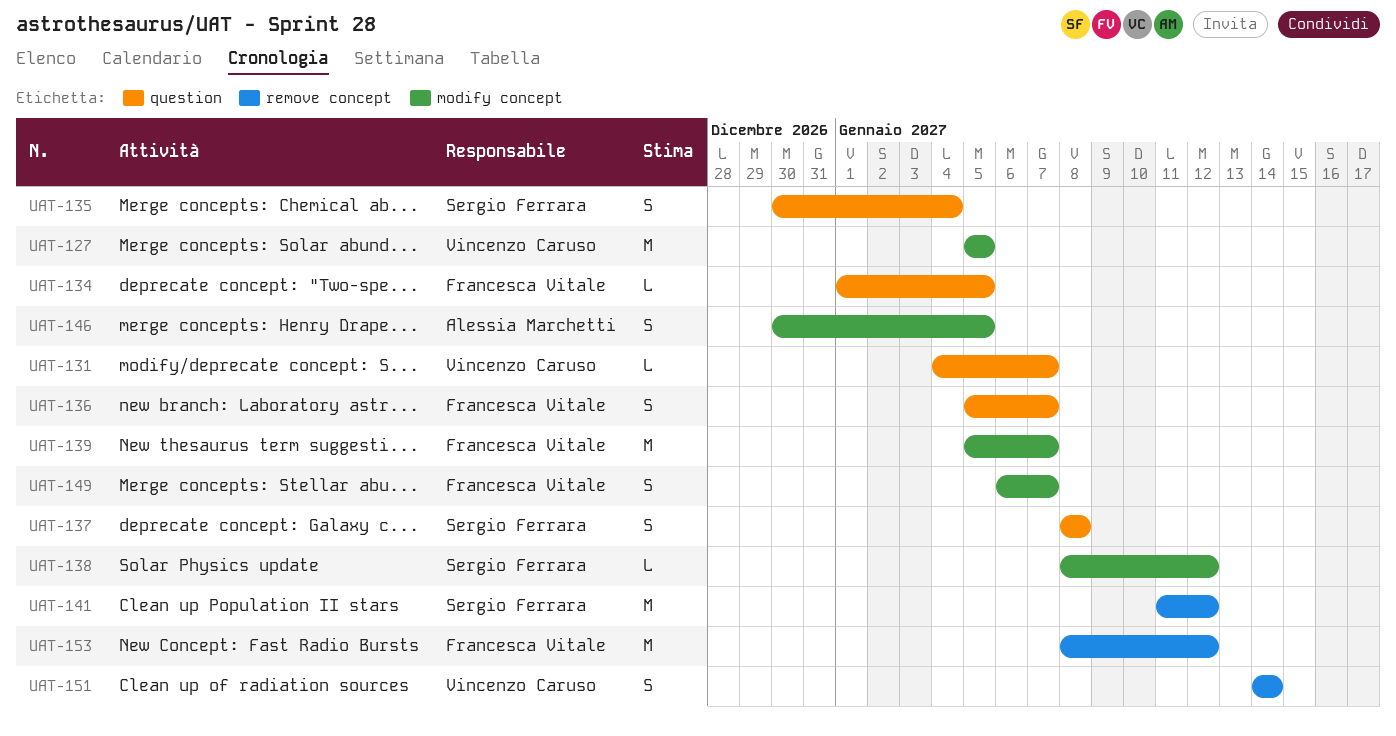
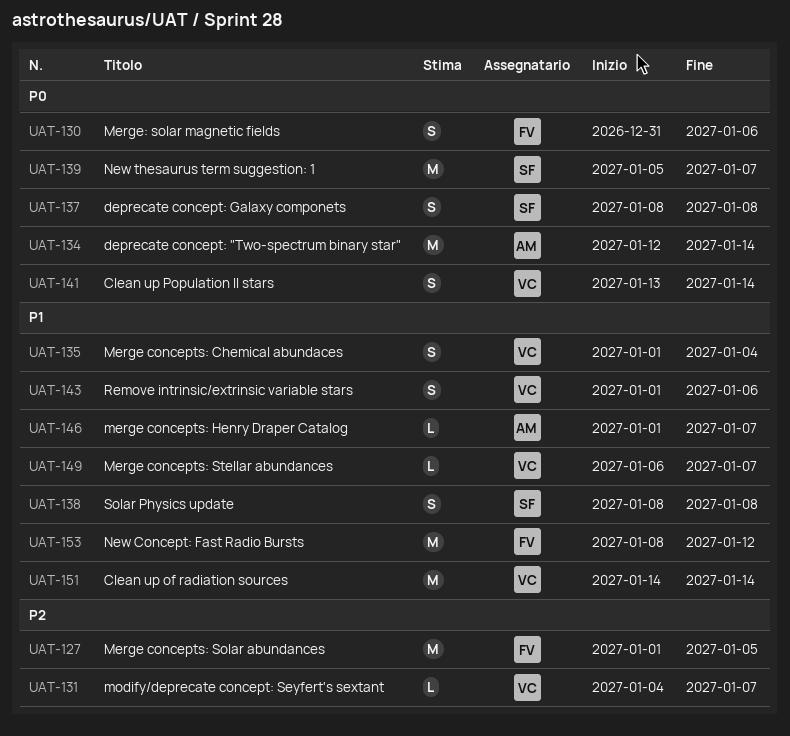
UAT-127, owner: Vincenzo Caruso -> Francesca Vitale
UAT-127, start: Jan 5 -> Jan 1
UAT-130: none -> present
UAT-134, owner: Francesca Vitale -> Alessia Marchetti
UAT-134, estimate: L -> M
UAT-134, start: Jan 1 -> Jan 12
UAT-134, due: Jan 5 -> Jan 14
UAT-135, owner: Sergio Ferrara -> Vincenzo Caruso
UAT-135, start: Dec 30 -> Jan 1
UAT-136: present -> none
UAT-138, estimate: L -> S
UAT-138, due: Jan 12 -> Jan 8
UAT-139, owner: Francesca Vitale -> Sergio Ferrara
UAT-141, owner: Sergio Ferrara -> Vincenzo Caruso
UAT-141, estimate: M -> S
UAT-141, start: Jan 11 -> Jan 13
UAT-141, due: Jan 12 -> Jan 14
UAT-143: none -> present
UAT-146, estimate: S -> L
UAT-146, start: Dec 30 -> Jan 1
UAT-146, due: Jan 5 -> Jan 7
UAT-149, owner: Francesca Vitale -> Vincenzo Caruso
UAT-149, estimate: S -> L
UAT-151, estimate: S -> M

